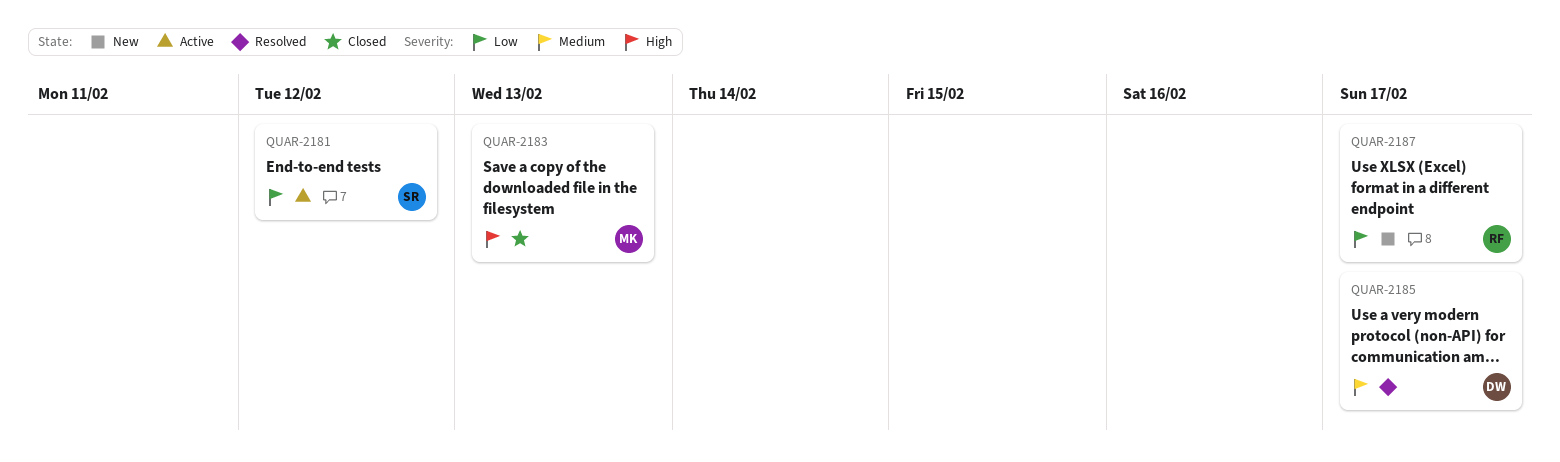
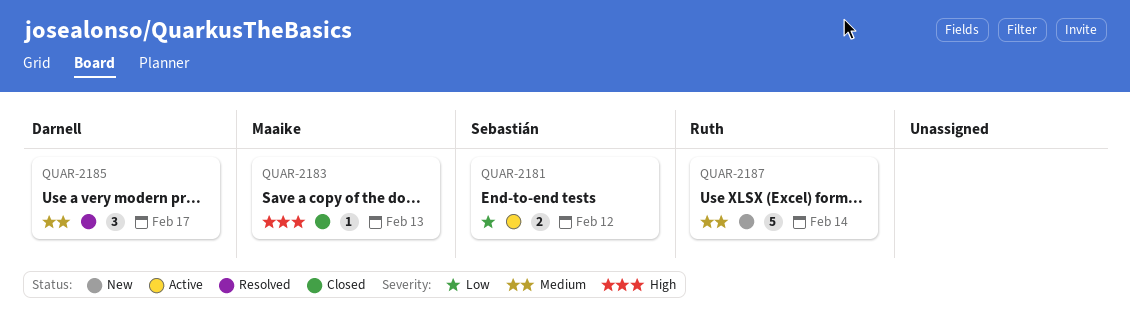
QUAR-2187, priority: Low -> Medium
QUAR-2187, due: Feb 17 -> Feb 14

